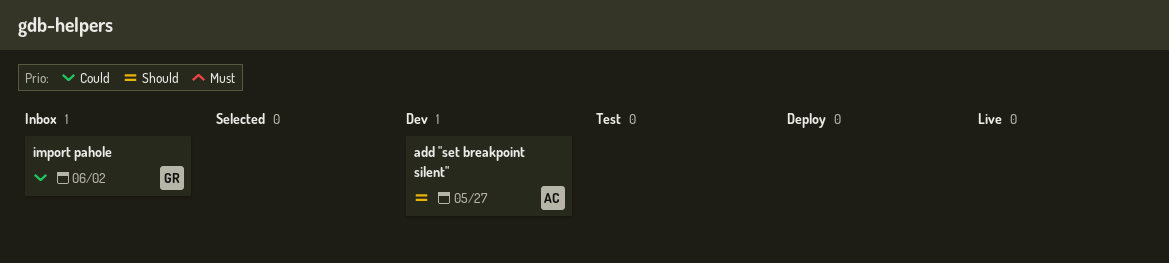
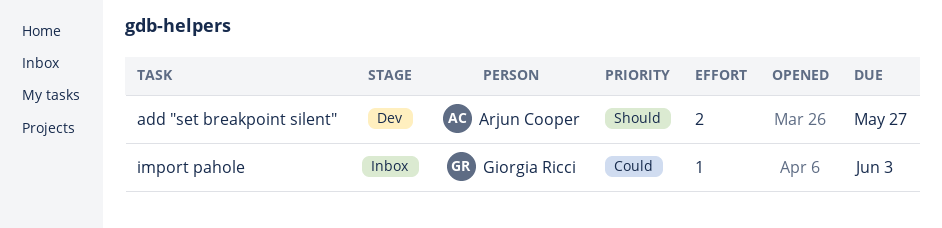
import pahole, due: Jun 2 -> Jun 3

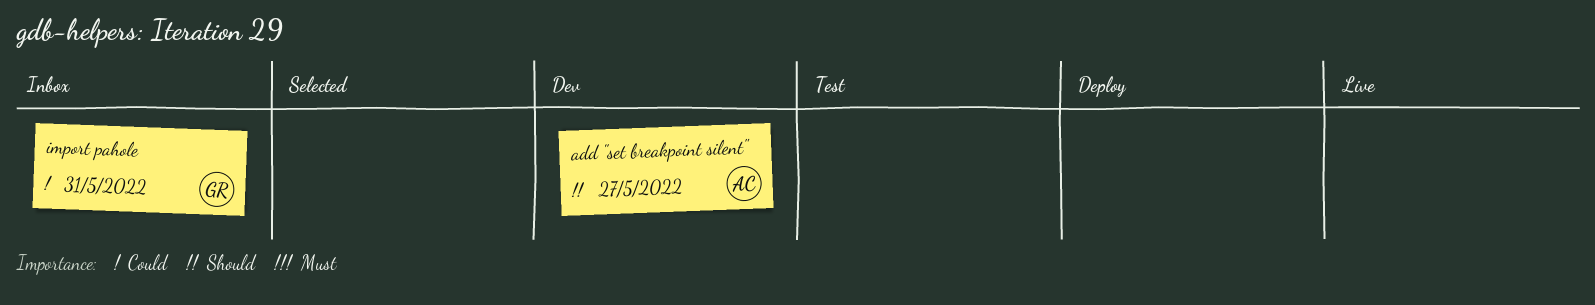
import pahole, due: Jun 3 -> May 31

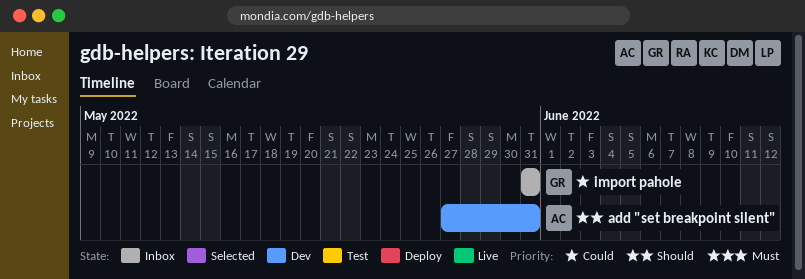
add "set breakpoint silent", due: May 27 -> May 31

